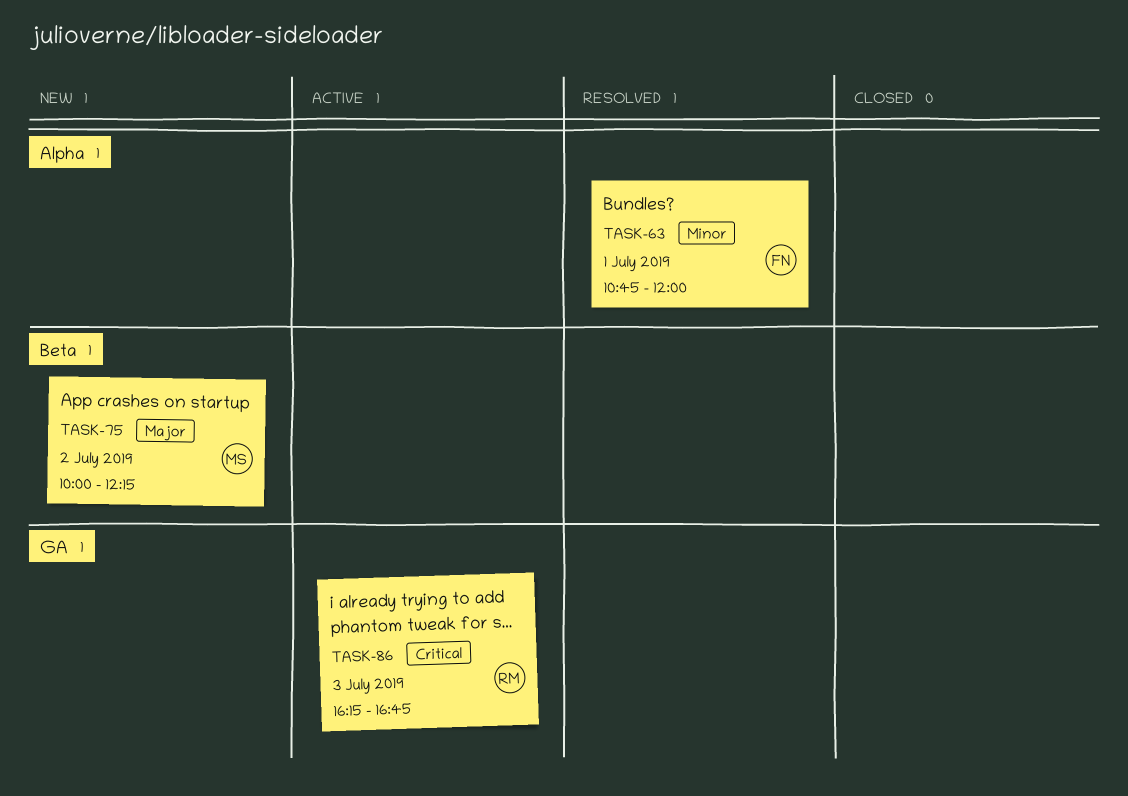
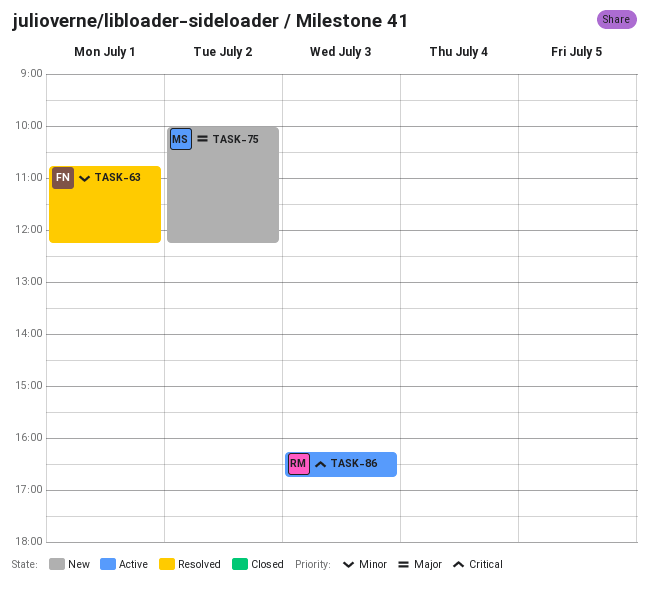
TASK-63, ends: 12:00 -> 12:15

